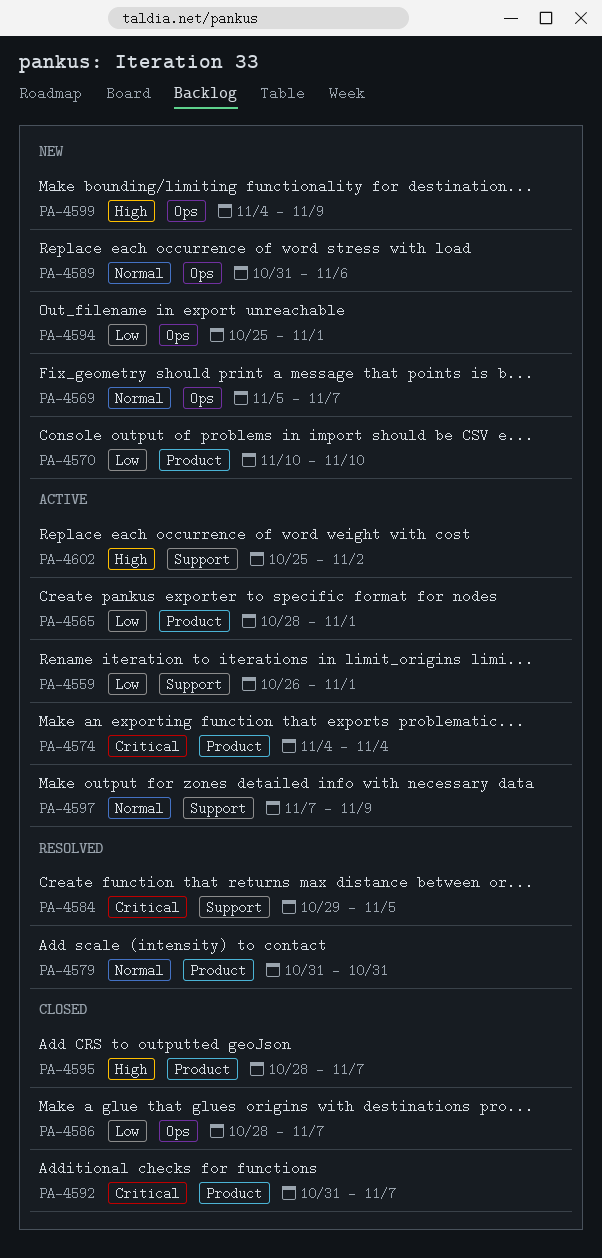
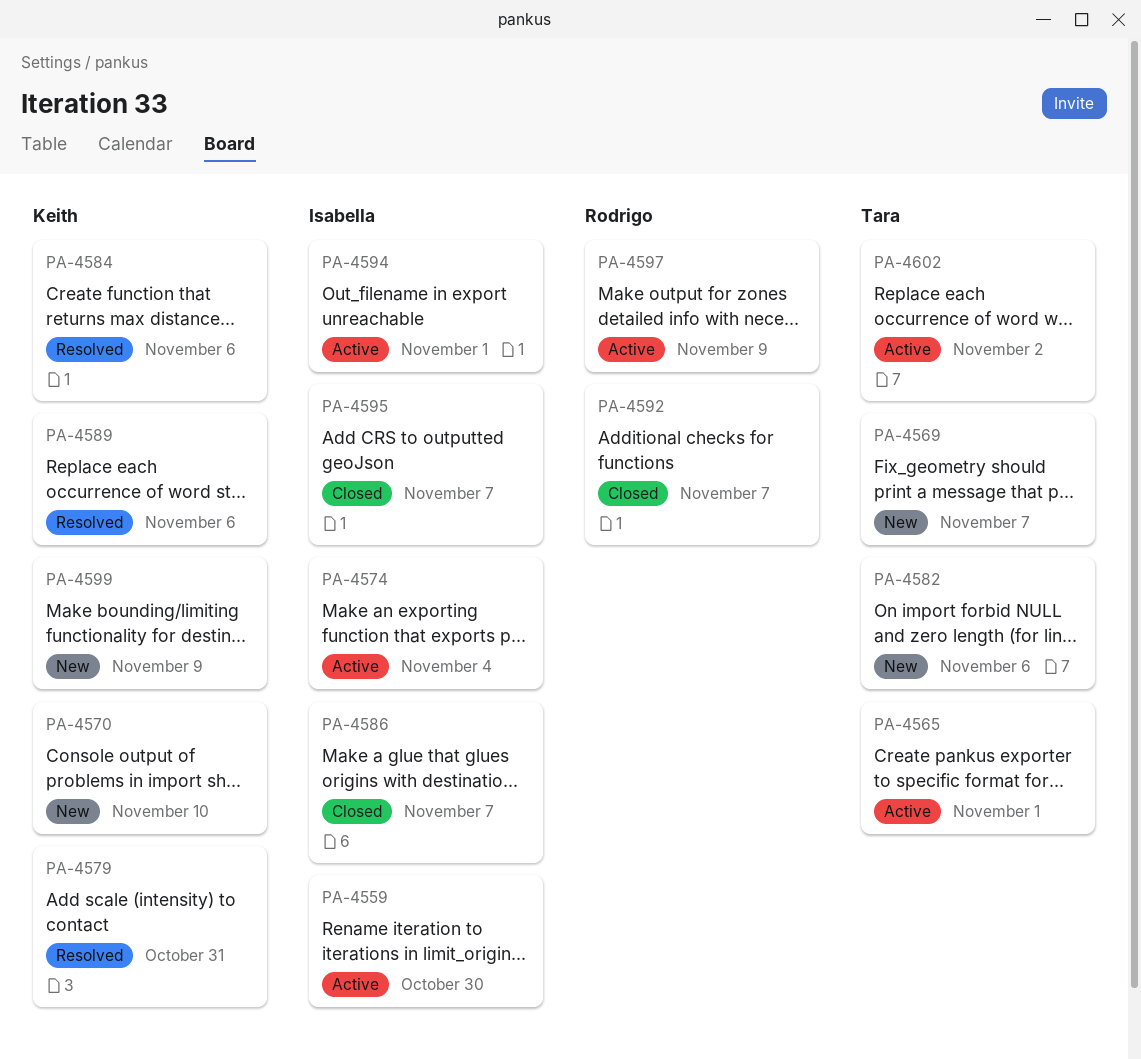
PA-4559, due: Nov 1 -> Oct 30
PA-4582: none -> present
PA-4584, due: Nov 5 -> Nov 6
PA-4589, status: New -> Resolved
PA-4594, status: New -> Active

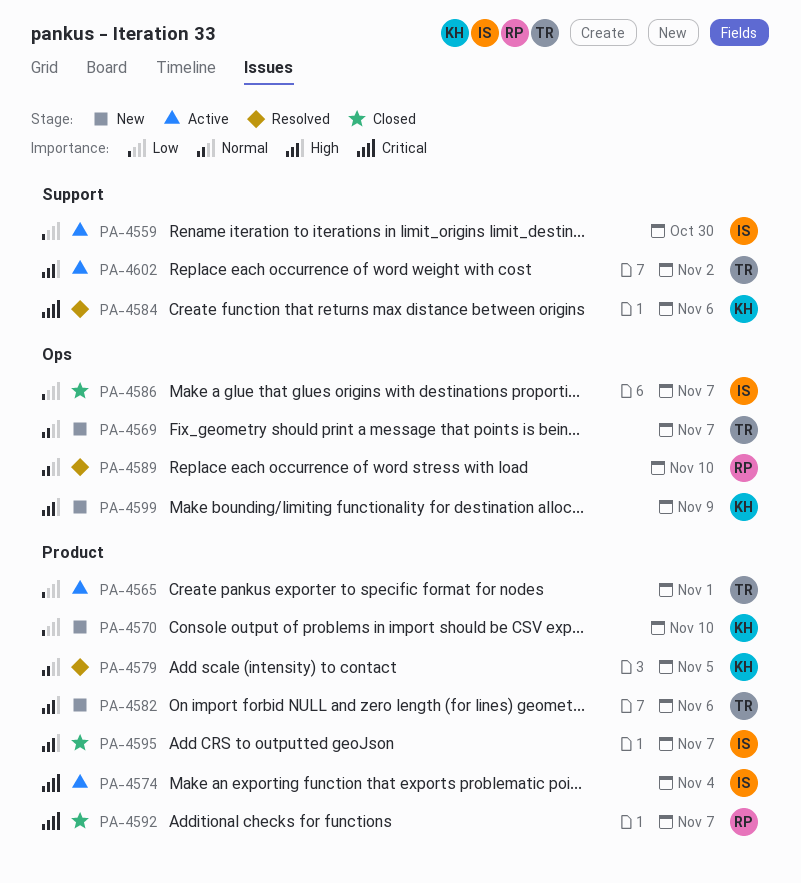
PA-4579, due: Oct 31 -> Nov 5
PA-4589, owner: Keith -> Rodrigo
PA-4589, due: Nov 6 -> Nov 10
PA-4594: present -> none
PA-4597: present -> none

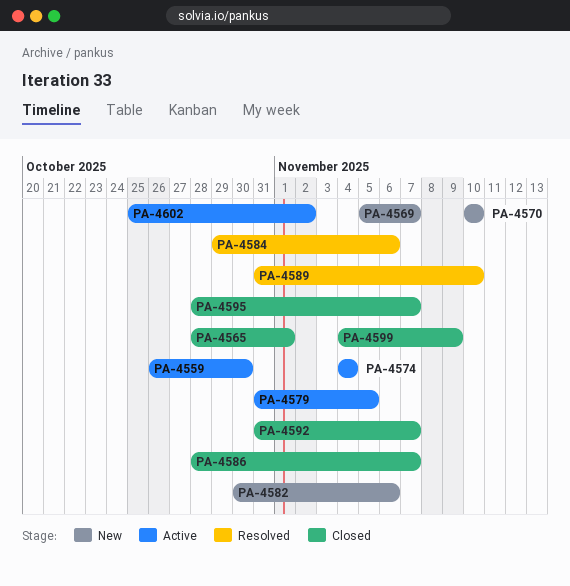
PA-4565, status: Active -> Closed
PA-4579, status: Resolved -> Active
PA-4599, status: New -> Closed

